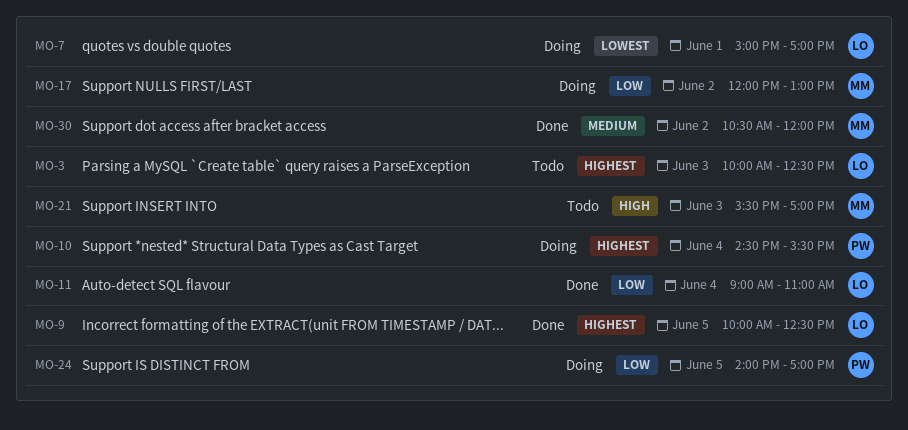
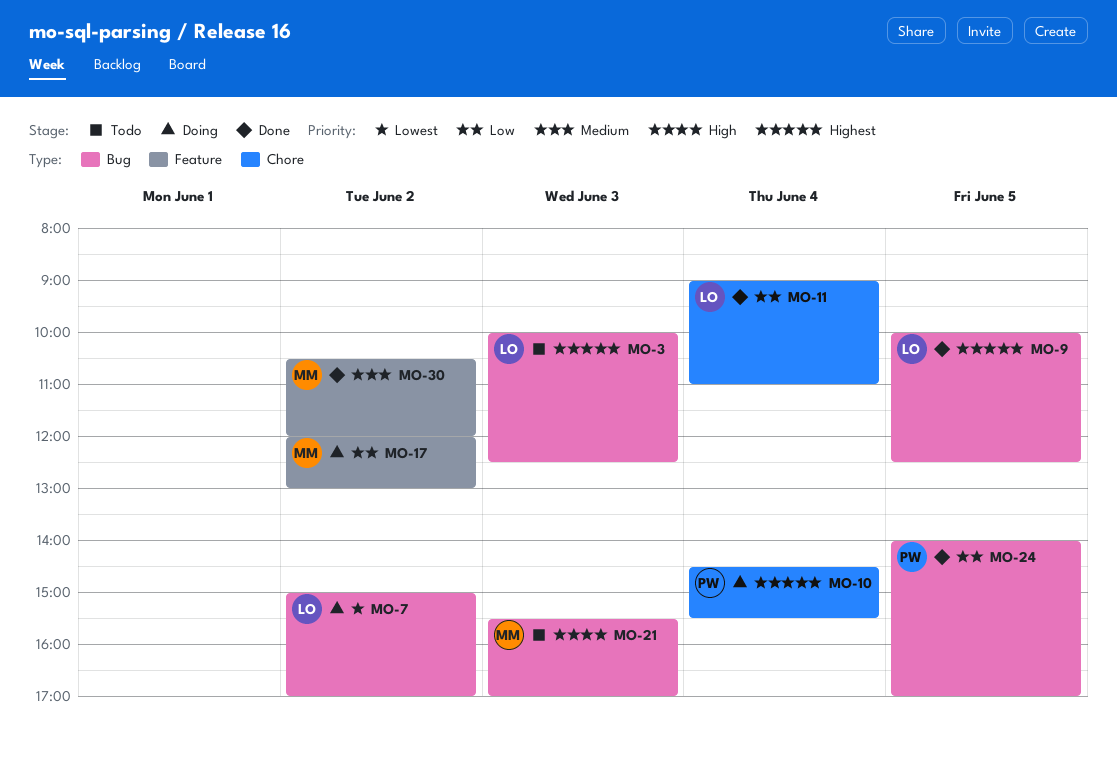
MO-7, day: Jun 1 -> Jun 2
MO-24, status: Doing -> Done

